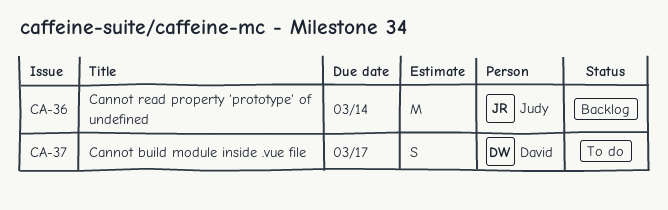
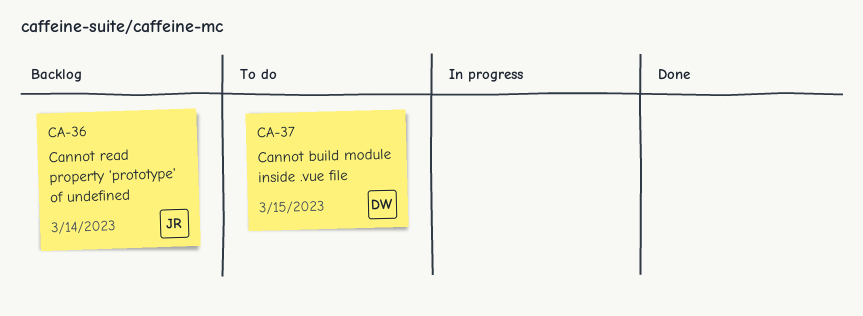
CA-37, due: Mar 17 -> Mar 15

